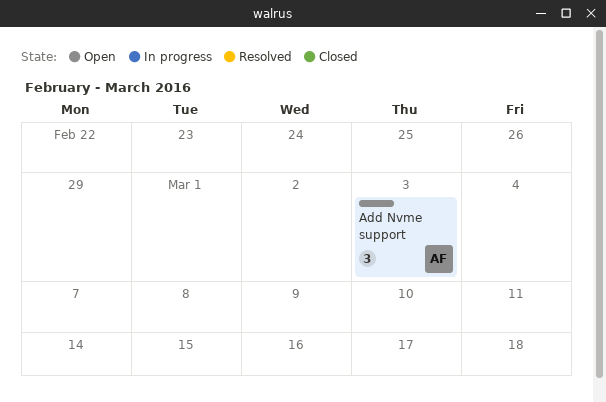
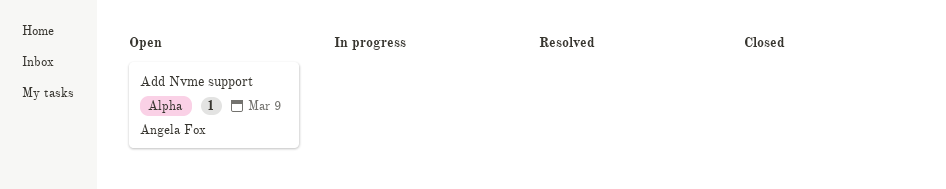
Add Nvme support, estimate: 3 -> 1
Add Nvme support, due: Mar 3 -> Mar 9

